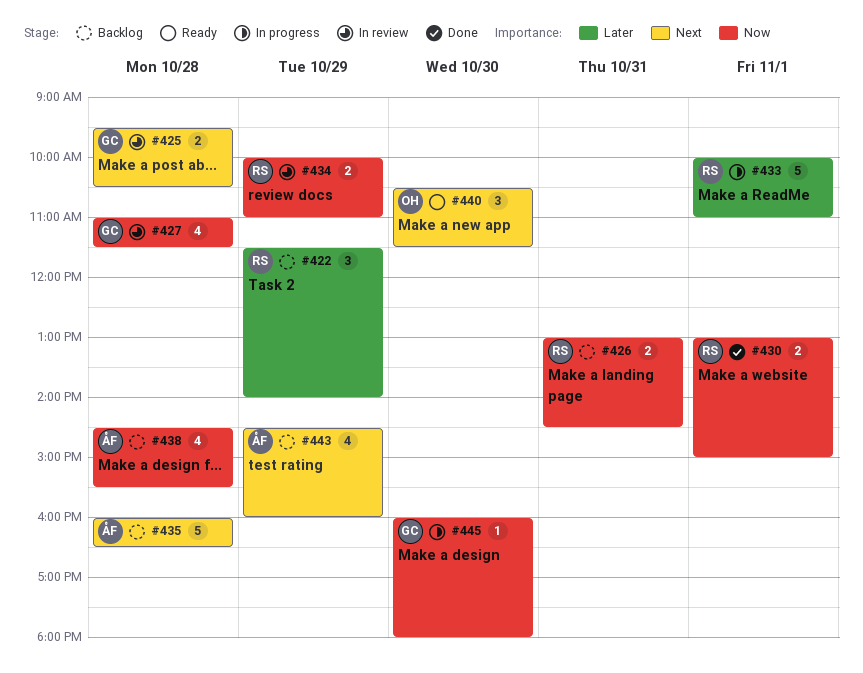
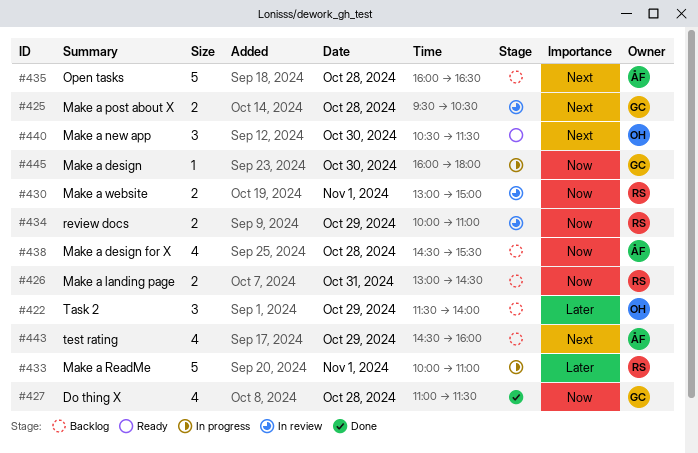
#422, owner: RS -> OH
#427, status: In review -> Done
#430, status: Done -> In review

